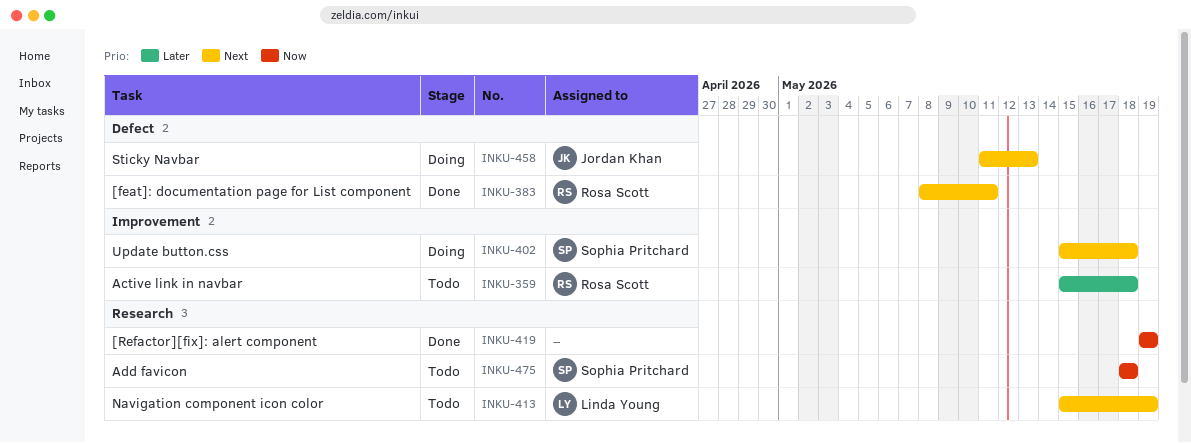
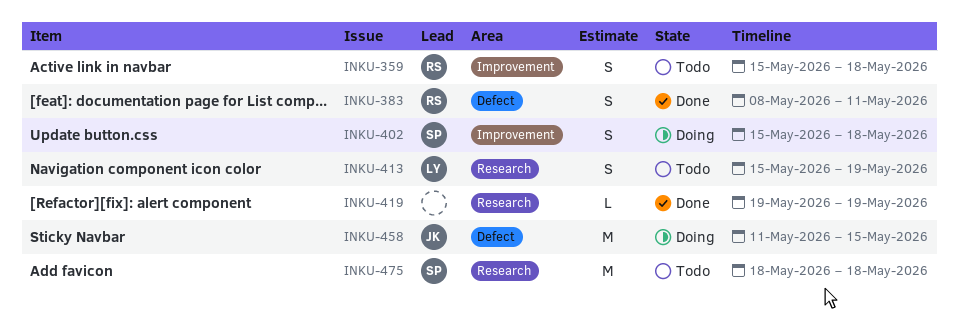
INKU-458, due: May 13 -> May 15

